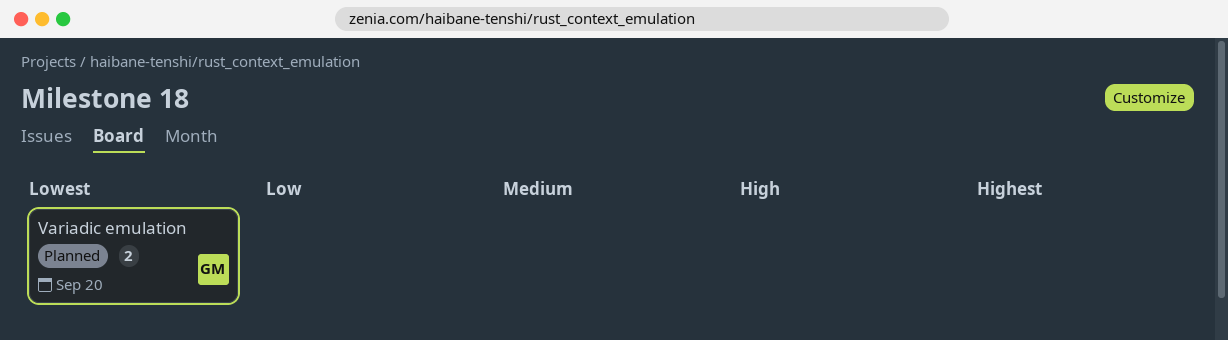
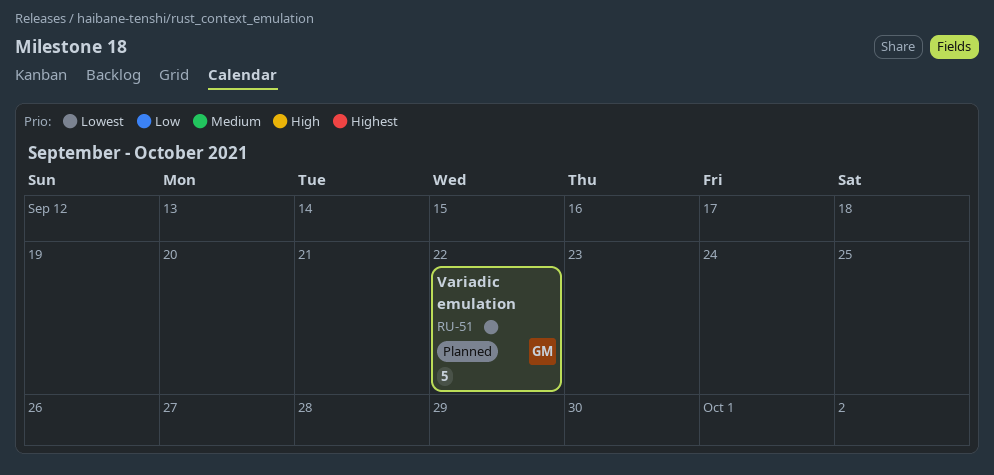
Variadic emulation, estimate: 2 -> 5
Variadic emulation, due: Sep 20 -> Sep 22

